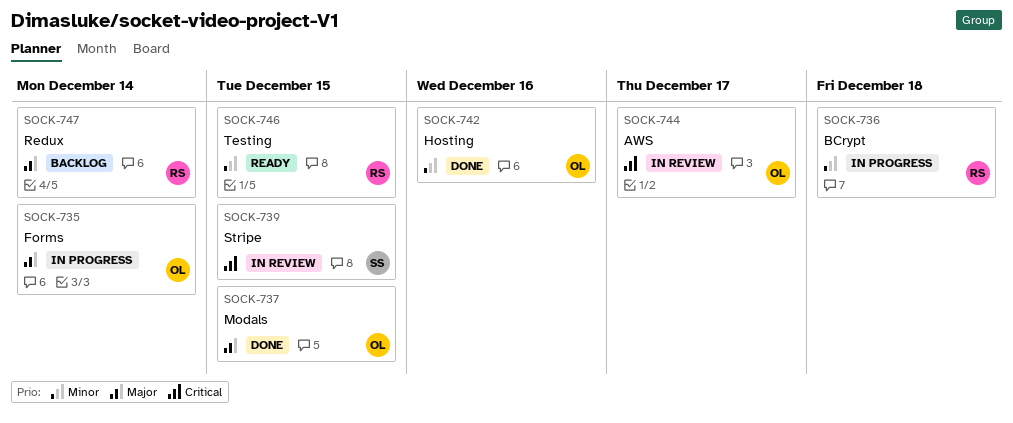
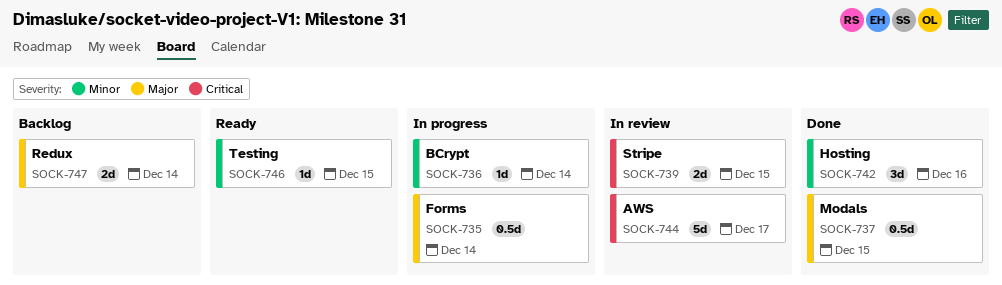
SOCK-736, due: Dec 18 -> Dec 14

